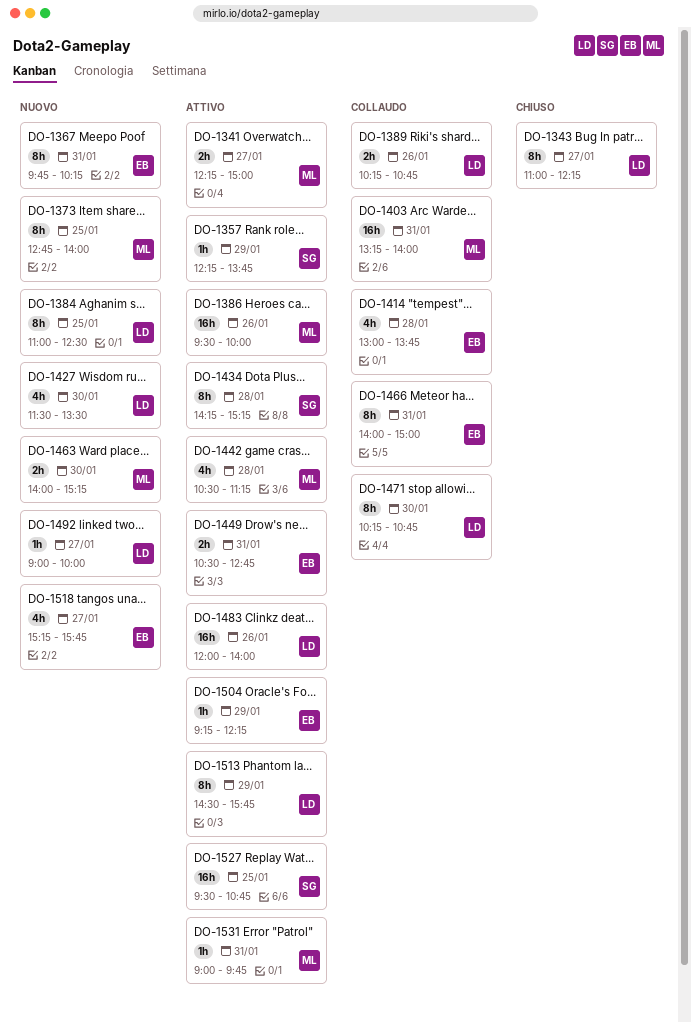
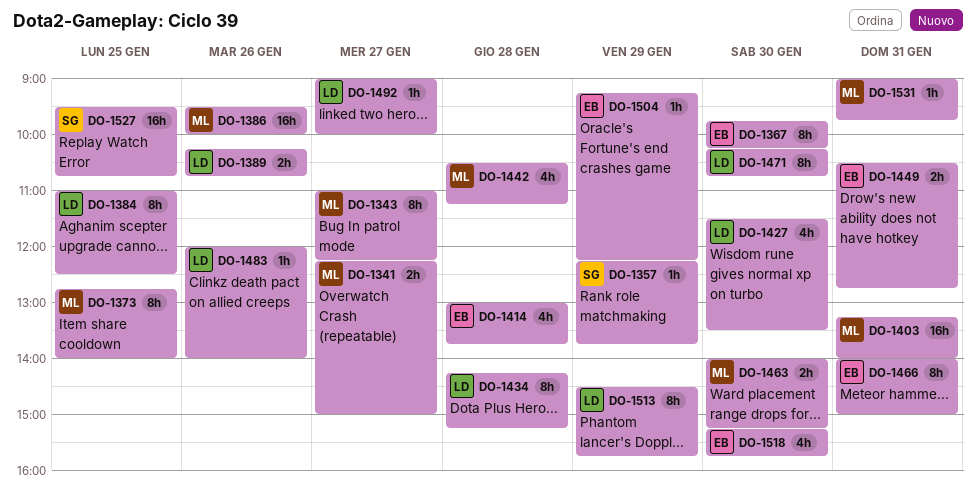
DO-1343, owner: LD -> ML
DO-1367, day: Jan 31 -> Jan 30
DO-1434, owner: SG -> LD
DO-1483, estimate: 16h -> 1h
DO-1518, day: Jan 27 -> Jan 30

